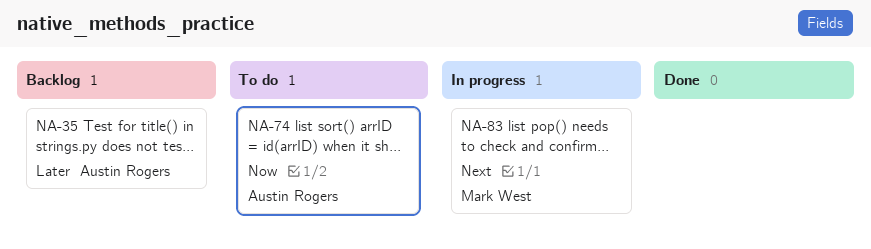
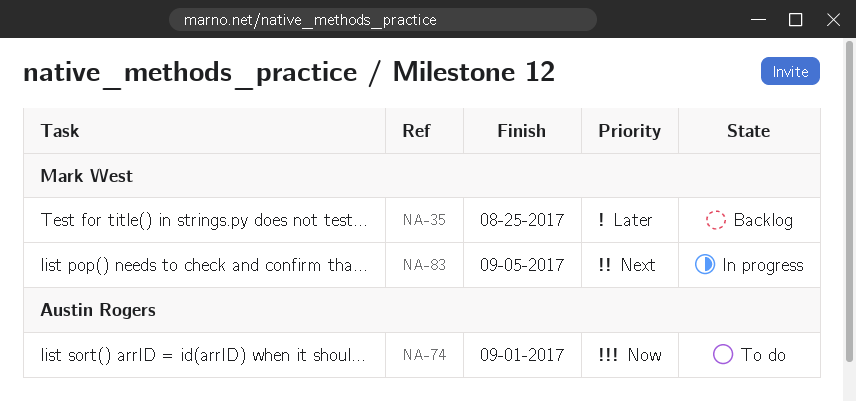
NA-35, owner: Austin Rogers -> Mark West

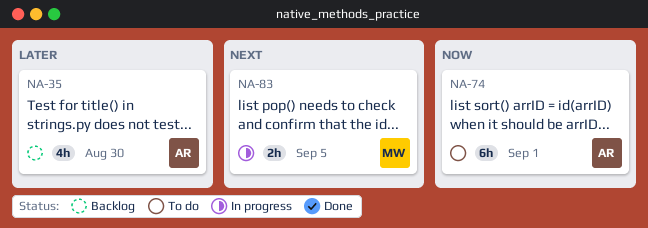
NA-35, owner: Mark West -> Austin Rogers
NA-35, due: Aug 25 -> Aug 30

